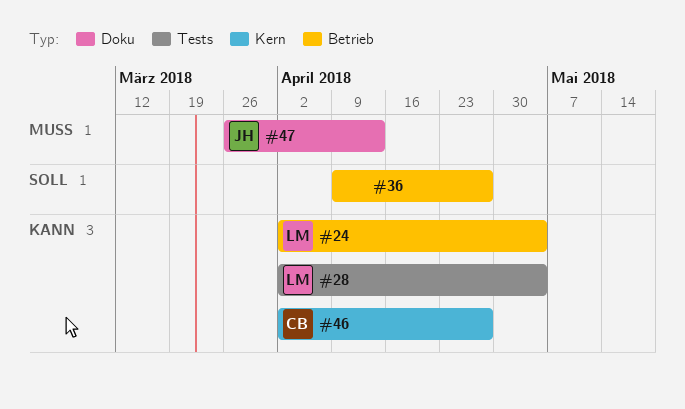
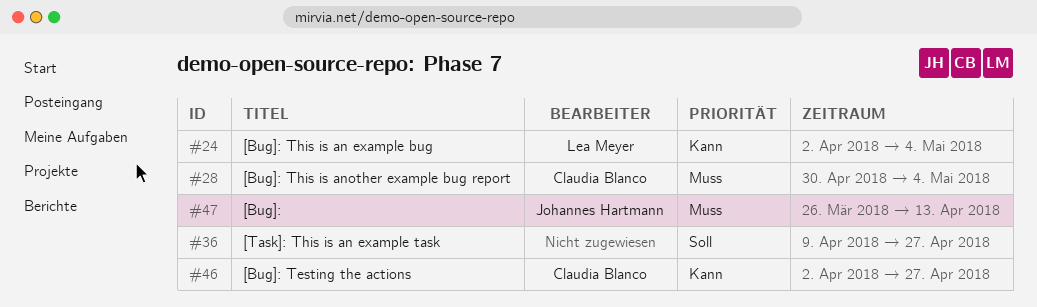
#28, owner: Lea Meyer -> Claudia Blanco
#28, priority: Kann -> Muss
#28, start: Apr 2 -> Apr 30

